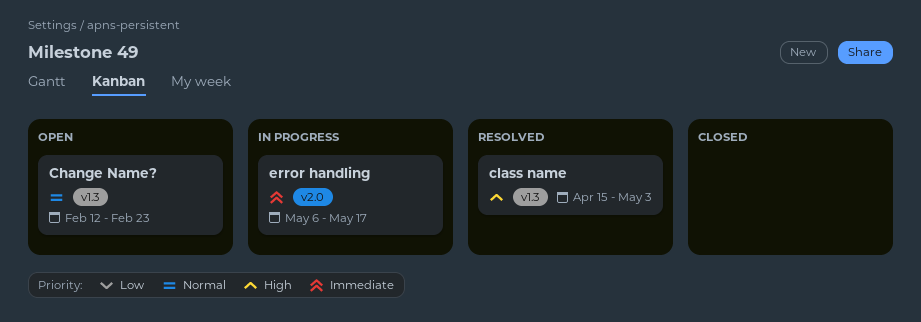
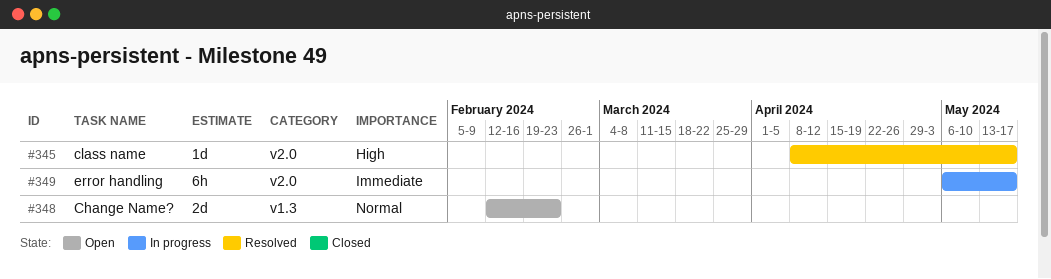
class name, label: v1.3 -> v2.0
class name, start: Apr 15 -> Apr 8
class name, due: May 3 -> May 17

